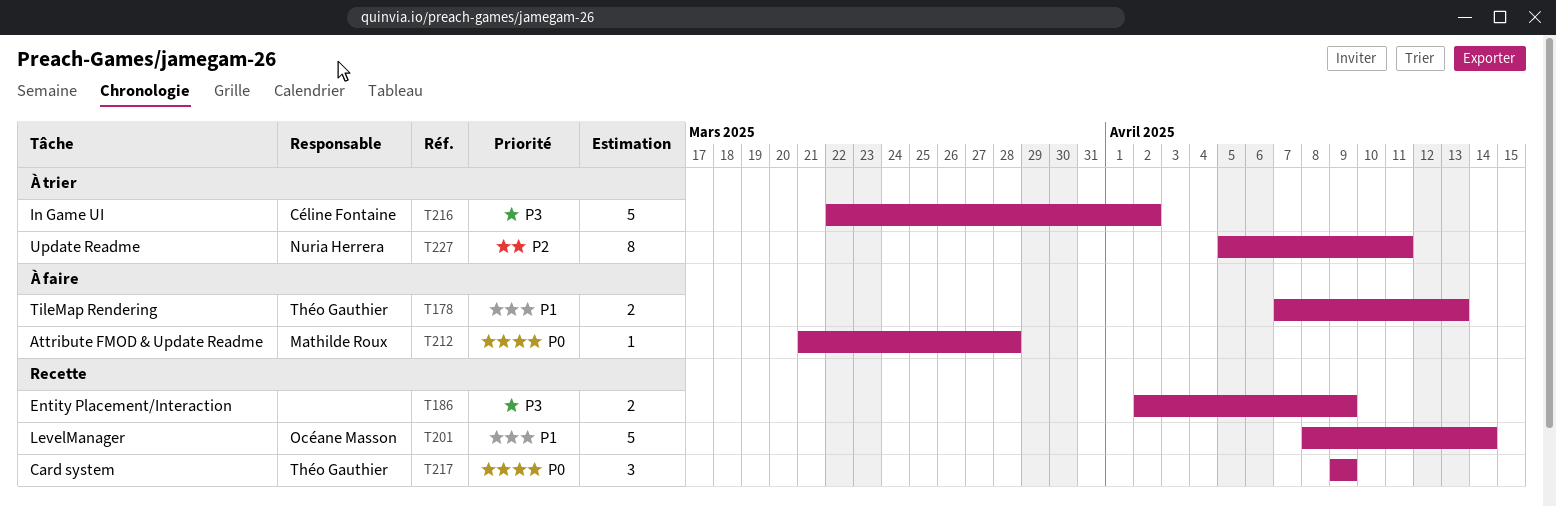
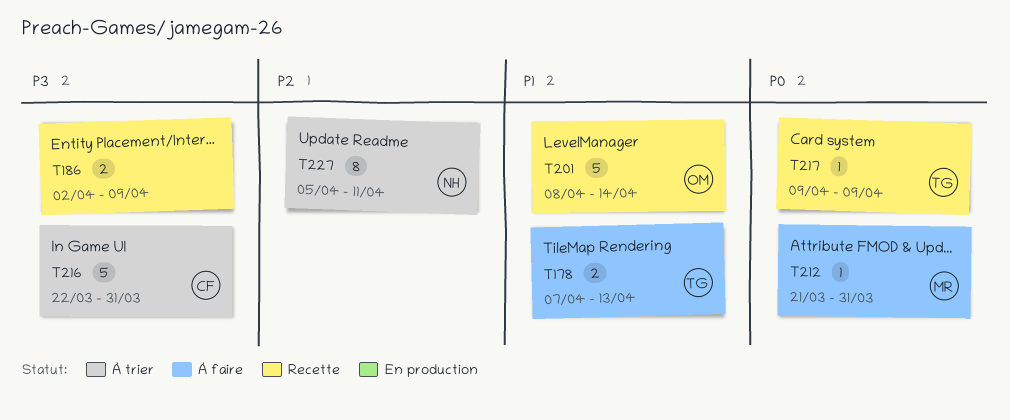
T212, due: Mar 28 -> Mar 31
T216, due: Apr 2 -> Mar 31
T217, estimate: 3 -> 1

